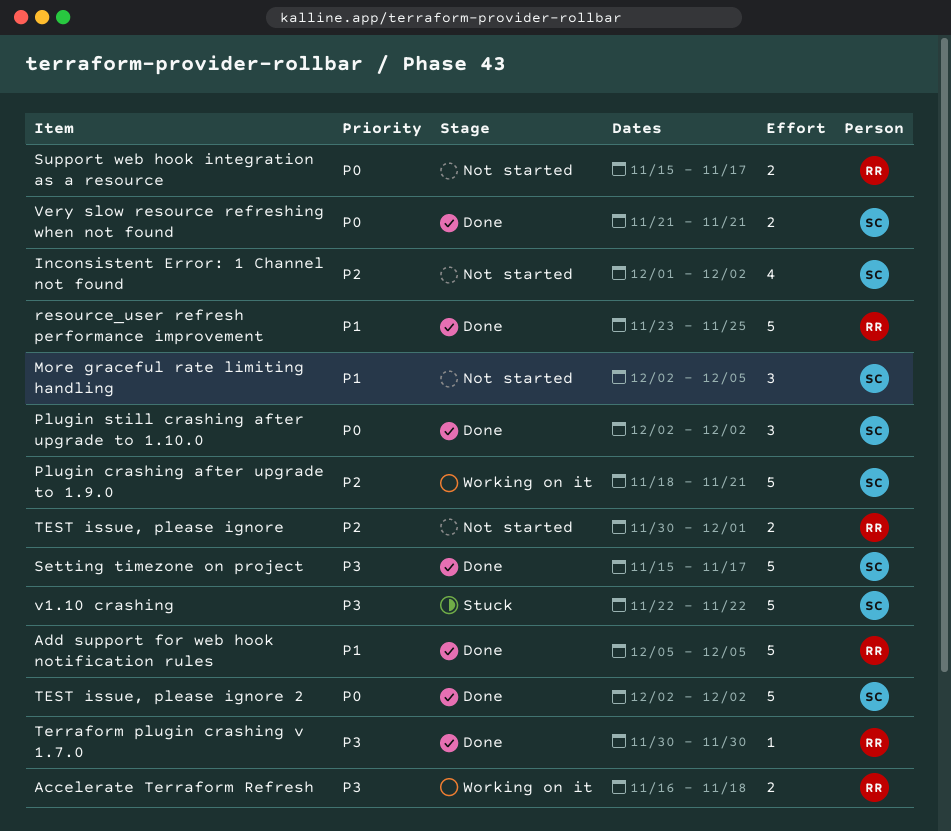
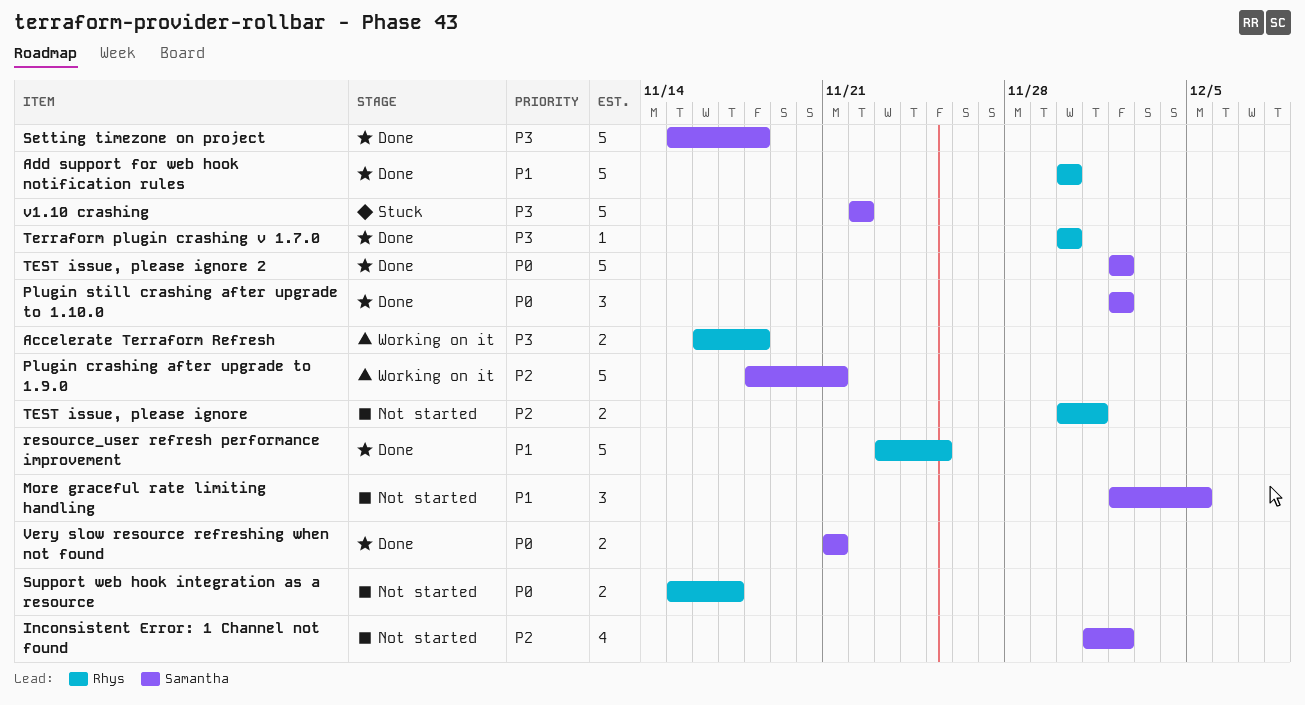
Add support for web hook notification rules, start: Dec 5 -> Nov 30
Add support for web hook notification rules, due: Dec 5 -> Nov 30
Setting timezone on project, due: Nov 17 -> Nov 18

